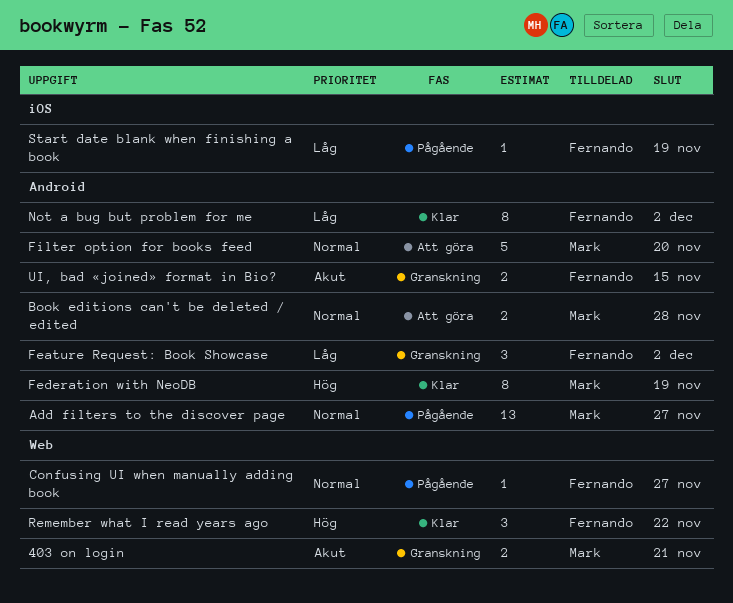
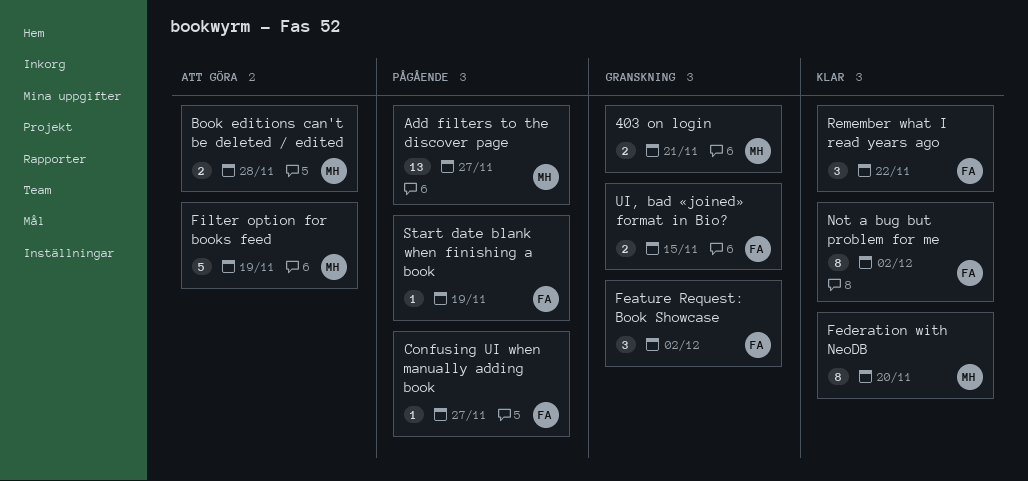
Federation with NeoDB, due: Nov 19 -> Nov 20
Filter option for books feed, due: Nov 20 -> Nov 19

